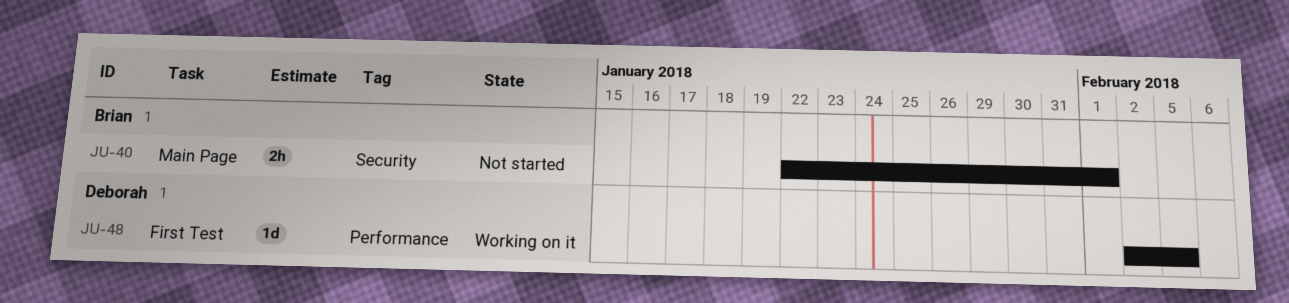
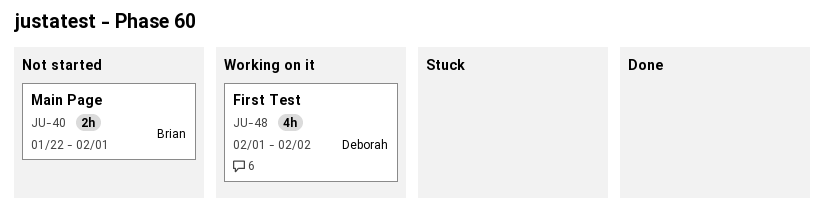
JU-48, estimate: 1d -> 4h
JU-48, start: Feb 2 -> Feb 1
JU-48, due: Feb 5 -> Feb 2

